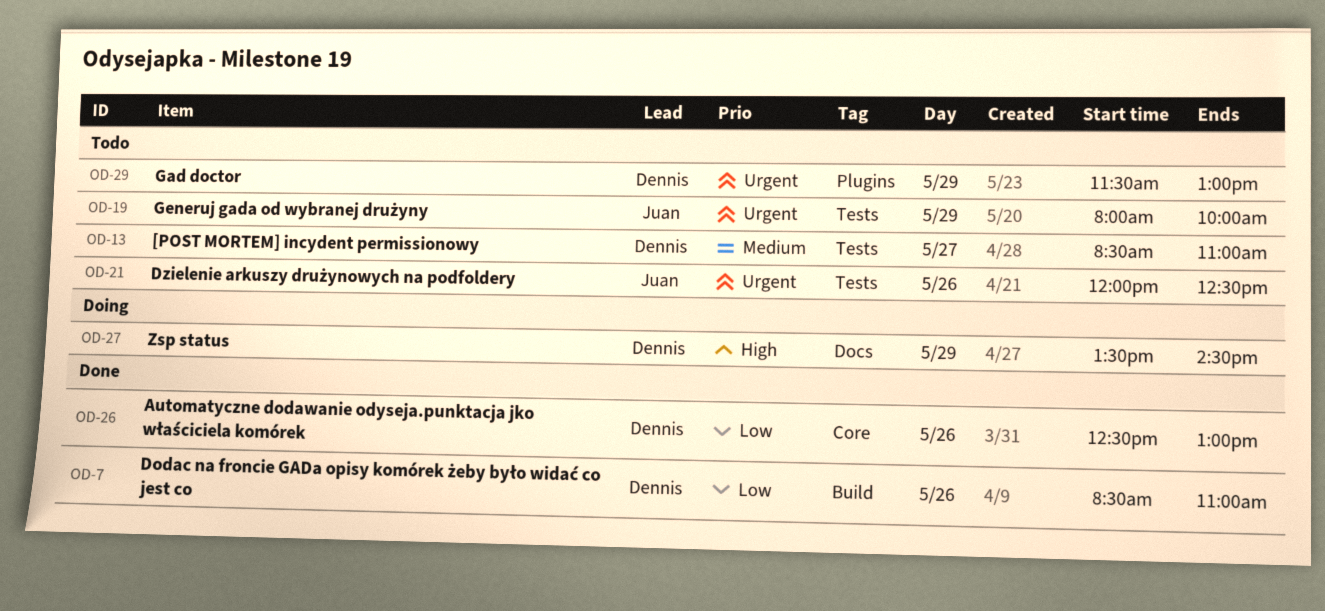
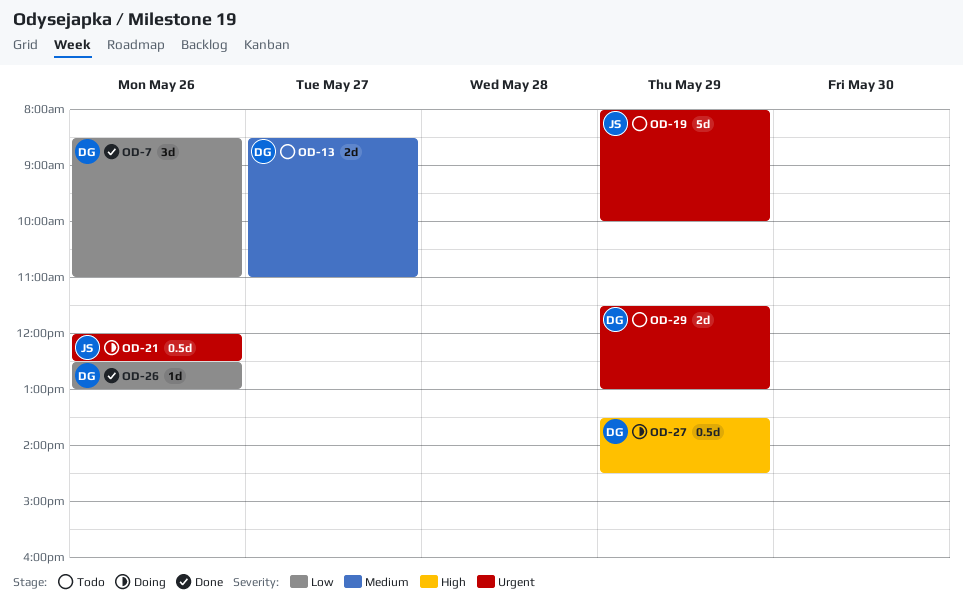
OD-21, status: Todo -> Doing

